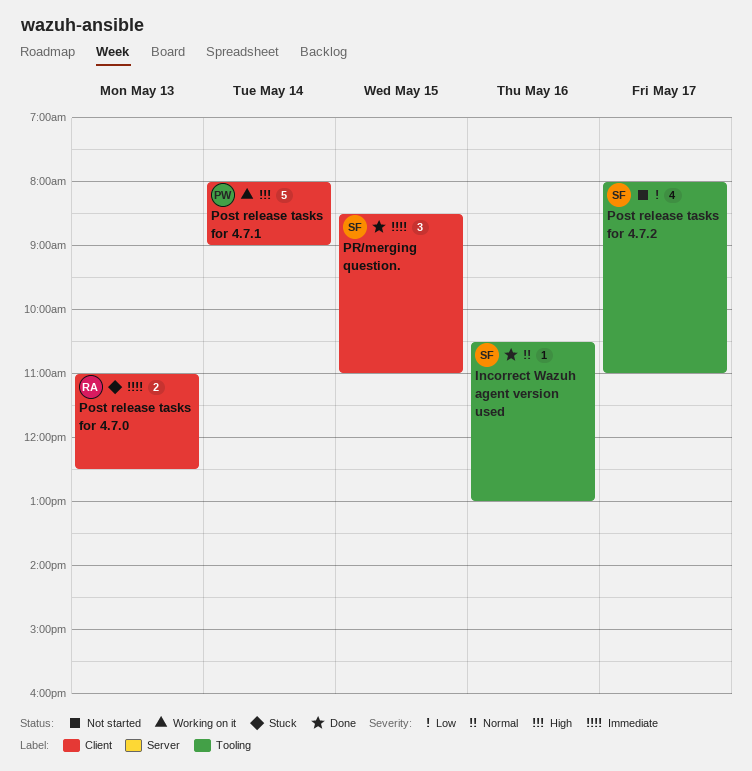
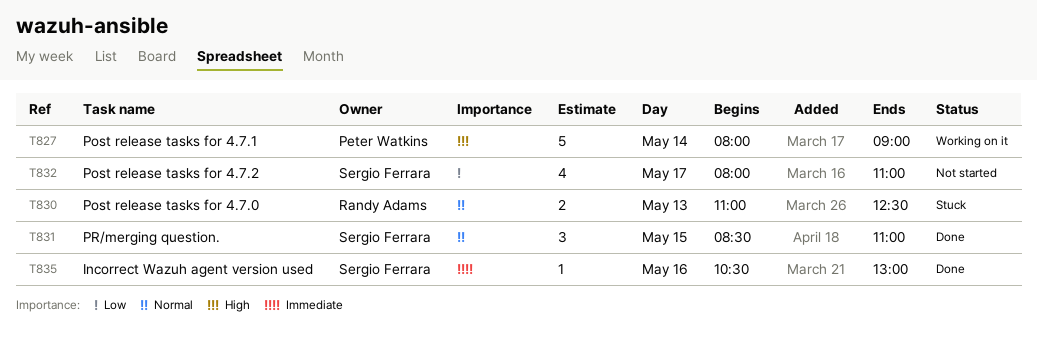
Incorrect Wazuh agent version used, priority: Normal -> Immediate
Post release tasks for 4.7.0, priority: Immediate -> Normal
PR/merging question., priority: Immediate -> Normal

